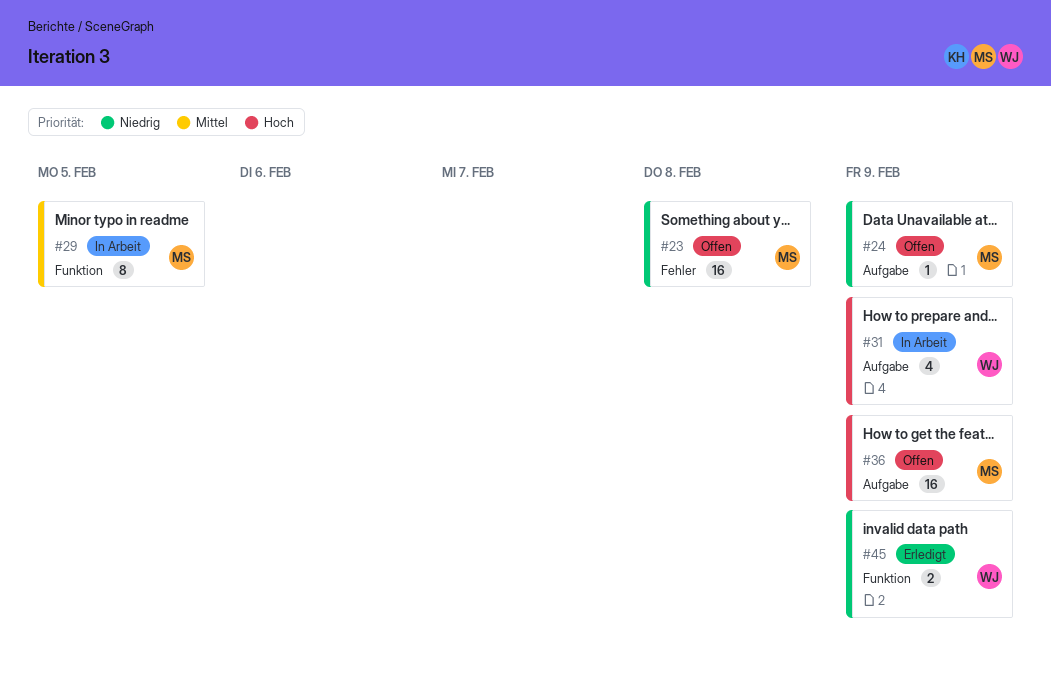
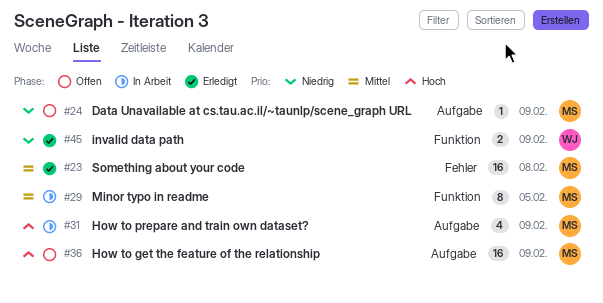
#23, status: Offen -> Erledigt
#23, priority: Niedrig -> Mittel
#31, owner: WJ -> MS

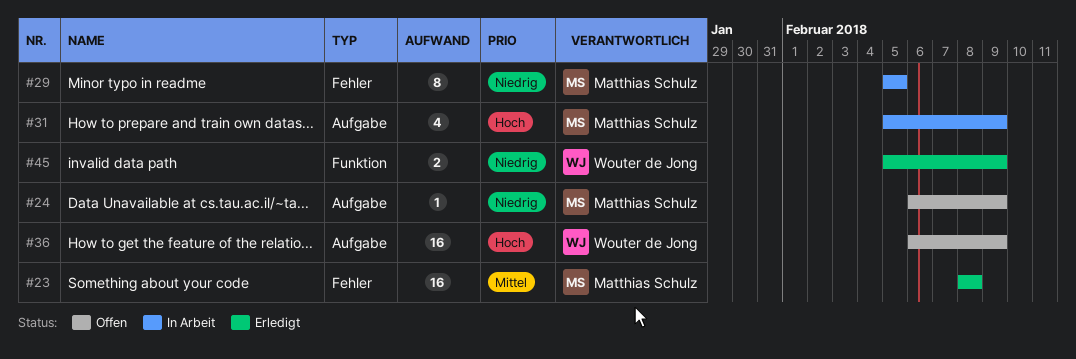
#29, priority: Mittel -> Niedrig
#29, label: Funktion -> Fehler
#36, owner: Matthias Schulz -> Wouter de Jong

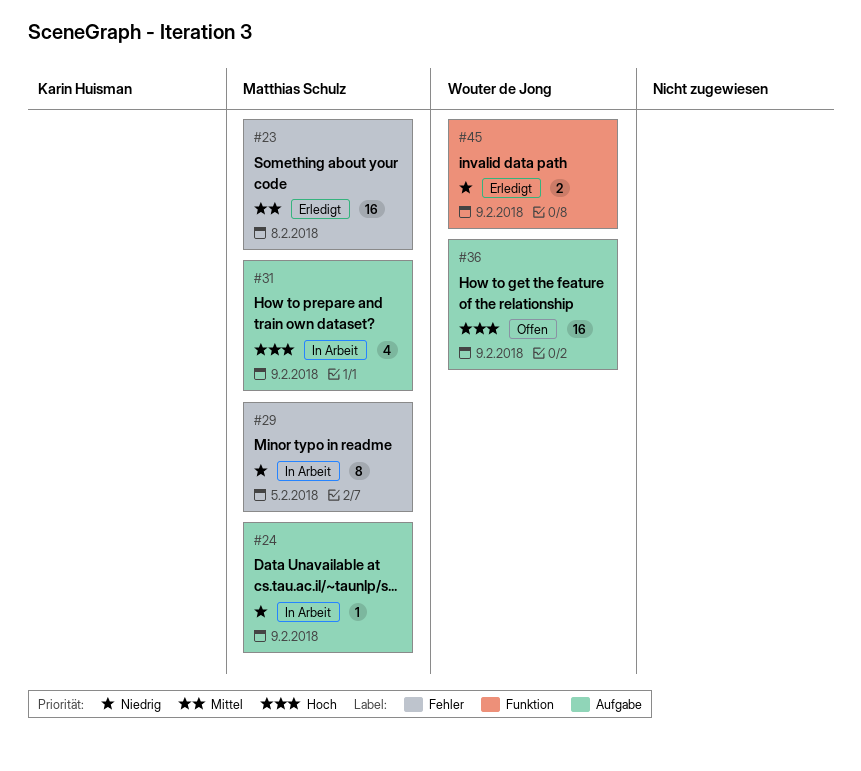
#24, status: Offen -> In Arbeit

